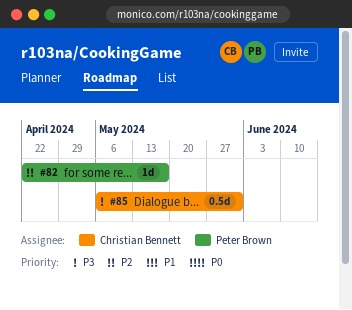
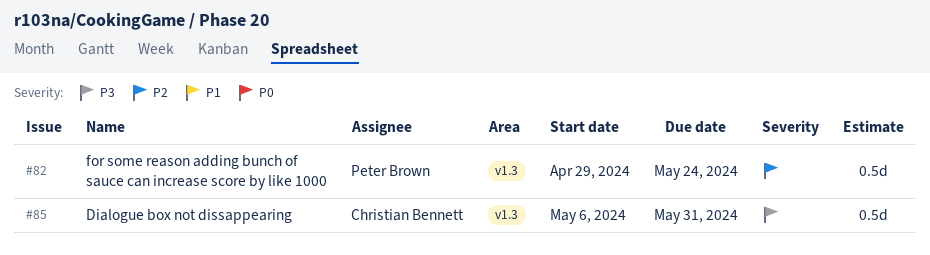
#82, estimate: 1d -> 0.5d
#82, start: Apr 22 -> Apr 29
#82, due: May 17 -> May 24

